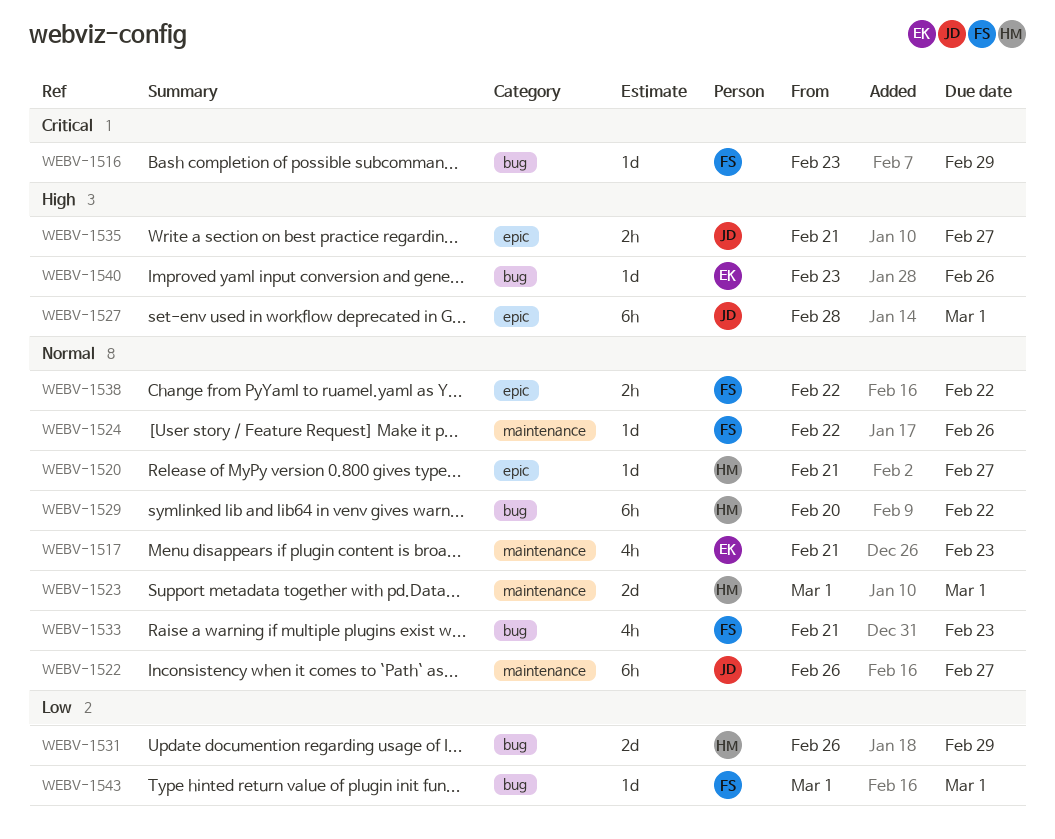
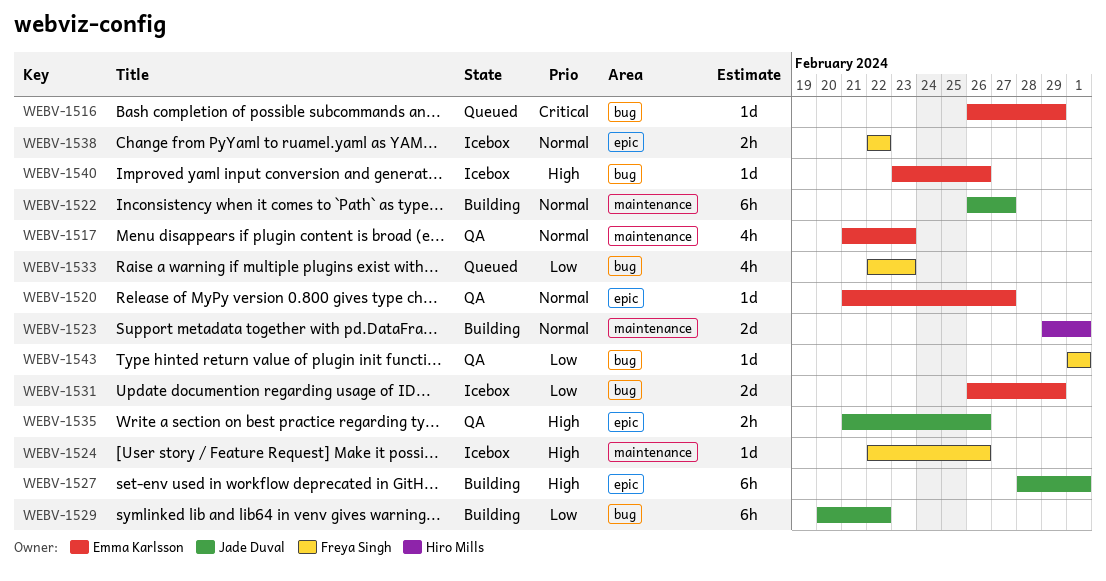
WEBV-1516, owner: Freya Singh -> Emma Karlsson
WEBV-1516, start: Feb 23 -> Feb 26
WEBV-1520, owner: Hiro Mills -> Emma Karlsson
WEBV-1523, start: Mar 1 -> Feb 29
WEBV-1524, priority: Normal -> High
WEBV-1529, owner: Hiro Mills -> Jade Duval
WEBV-1529, priority: Normal -> Low
WEBV-1531, owner: Hiro Mills -> Emma Karlsson
WEBV-1533, priority: Normal -> Low
WEBV-1533, start: Feb 21 -> Feb 22
WEBV-1535, due: Feb 27 -> Feb 26

